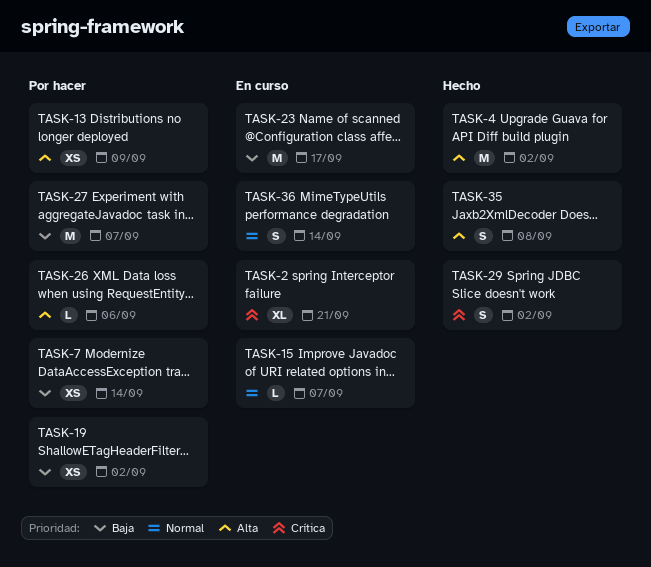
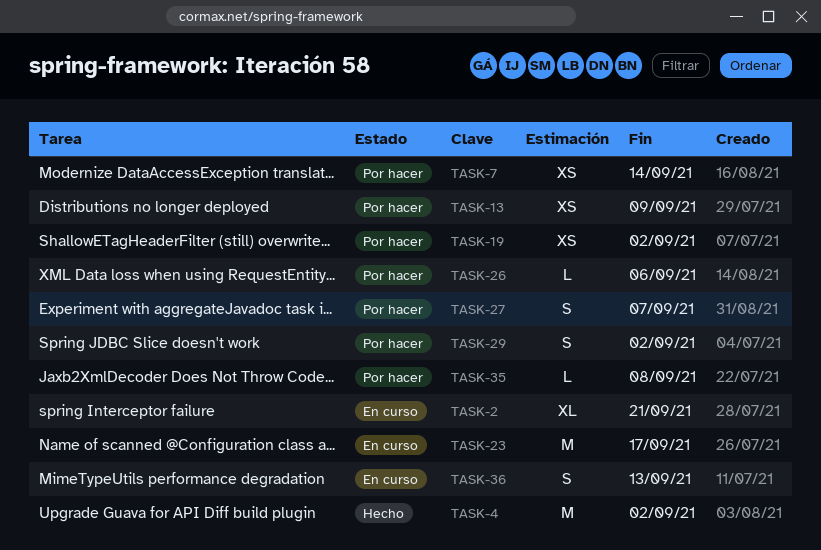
TASK-15: present -> none
TASK-27, estimate: M -> S
TASK-29, status: Hecho -> Por hacer
TASK-35, status: Hecho -> Por hacer
TASK-35, estimate: S -> L
TASK-36, due: Sep 14 -> Sep 13

